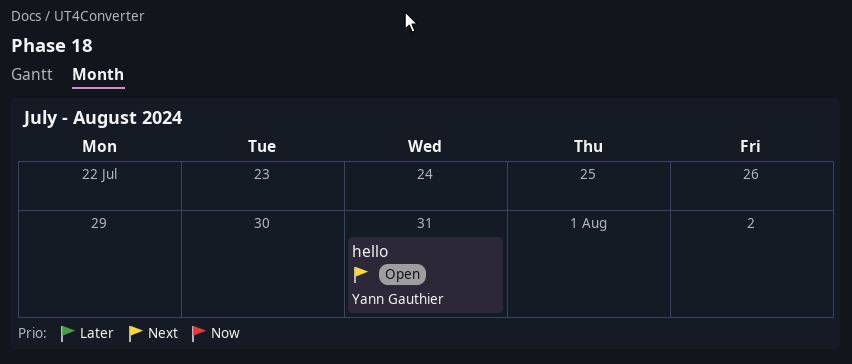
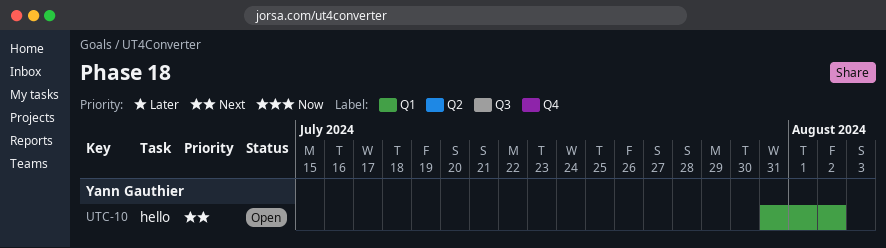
hello, due: Jul 31 -> Aug 2

